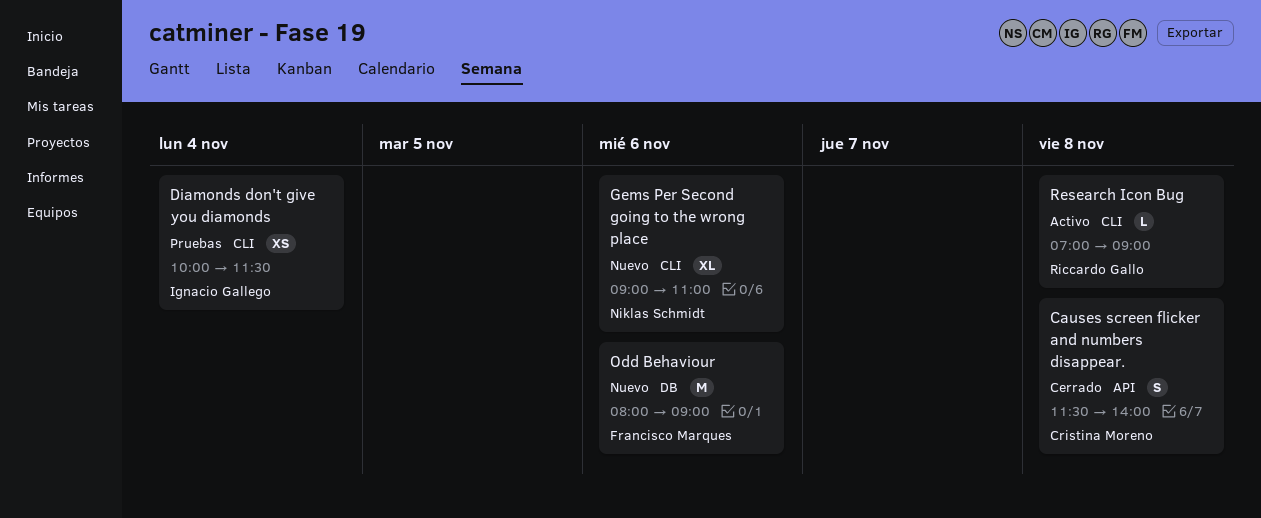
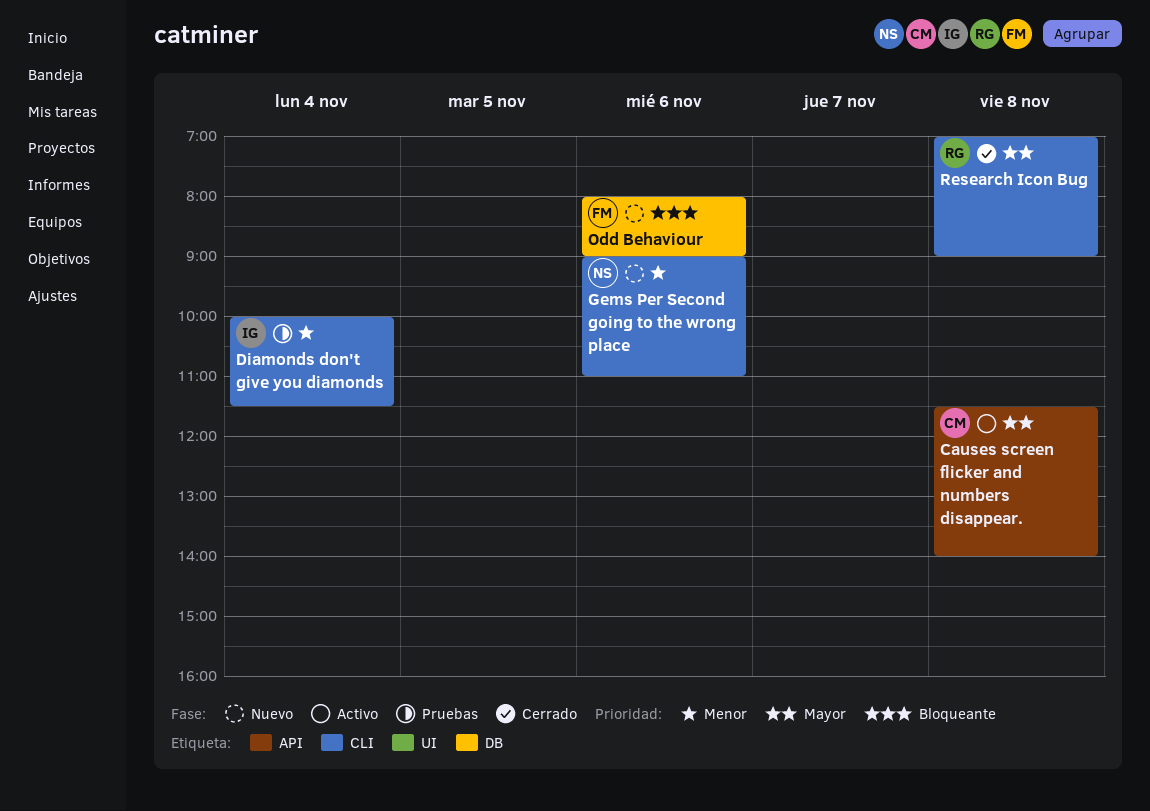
Causes screen flicker and numbers disappear., status: Cerrado -> Activo
Research Icon Bug, status: Activo -> Cerrado

